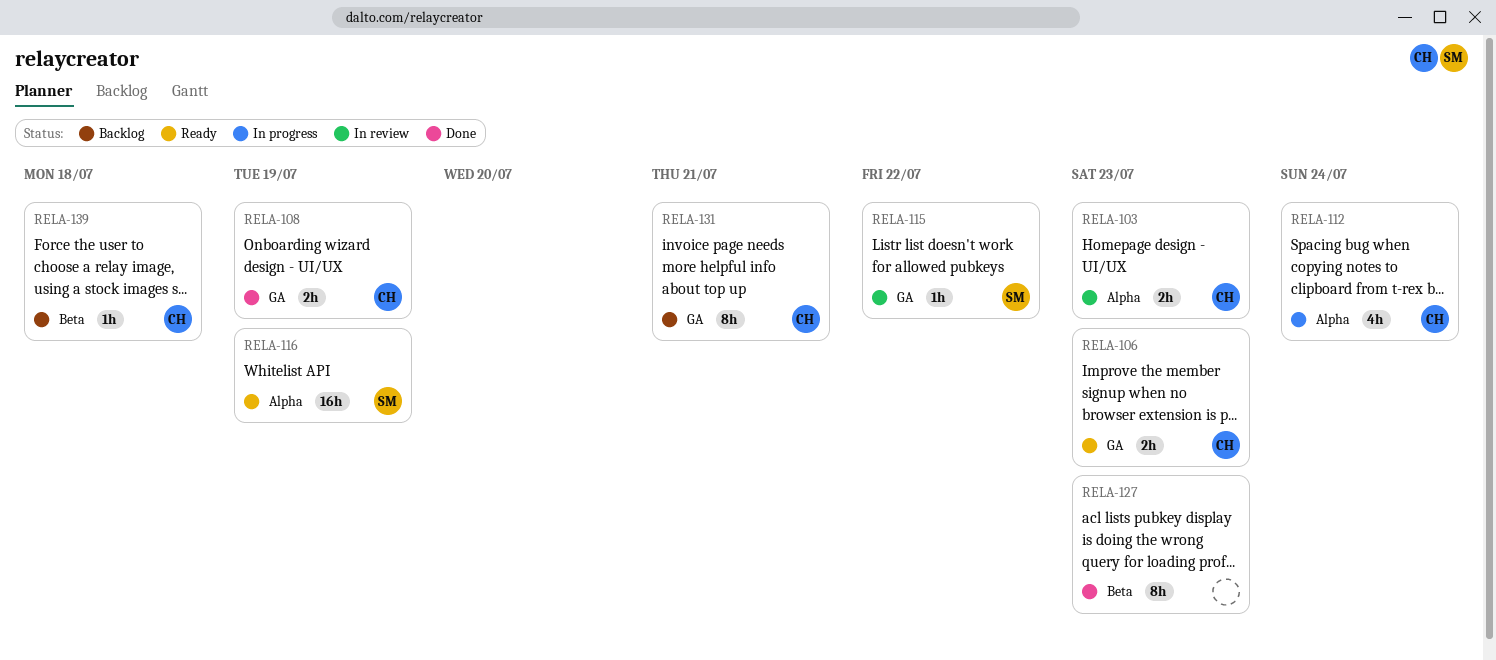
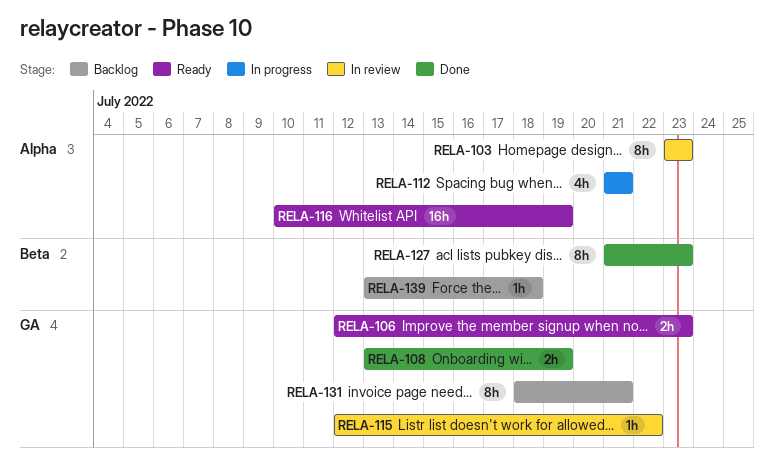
RELA-103, estimate: 2h -> 8h
RELA-112, due: Jul 24 -> Jul 21

